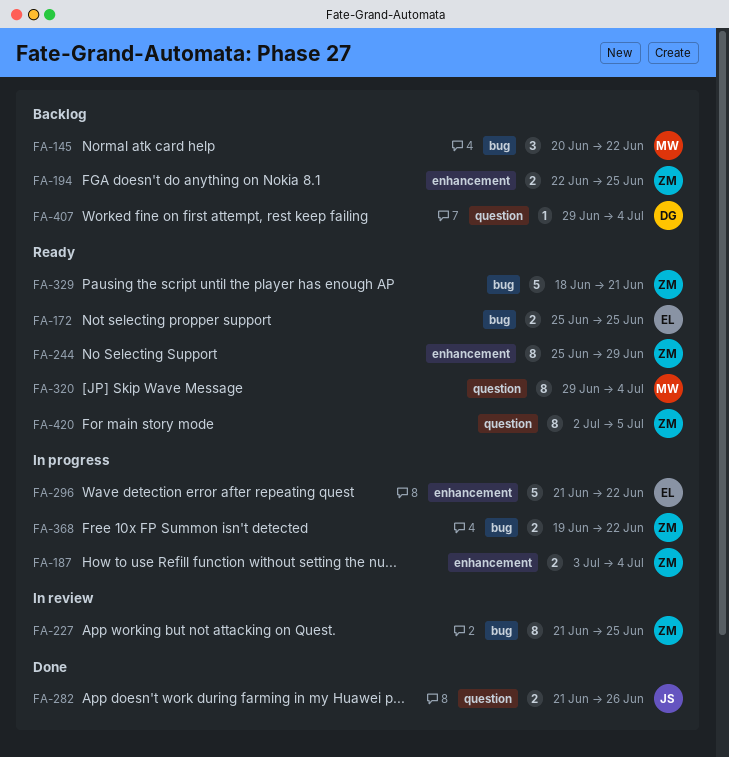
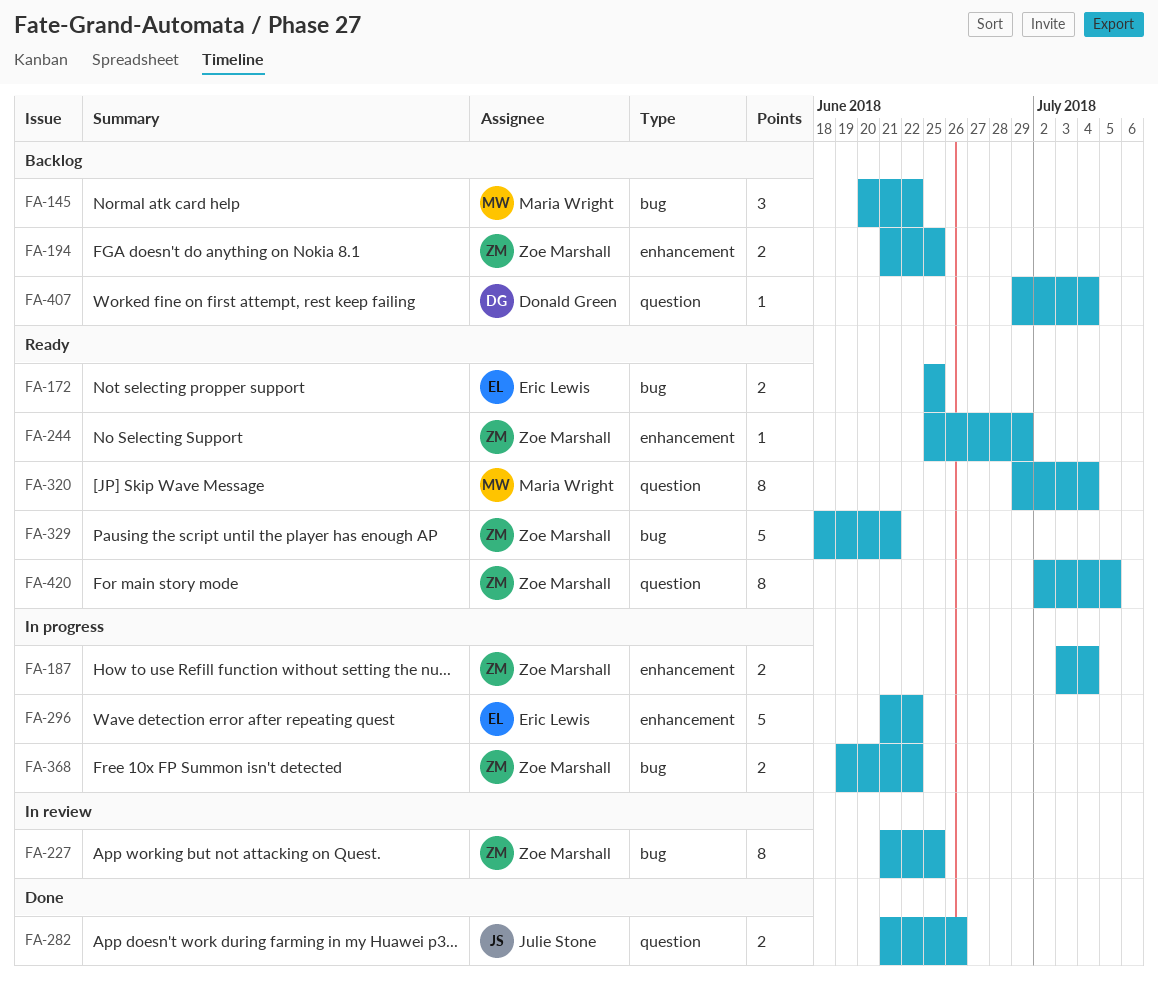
FA-194, start: Jun 22 -> Jun 21
FA-244, estimate: 8 -> 1

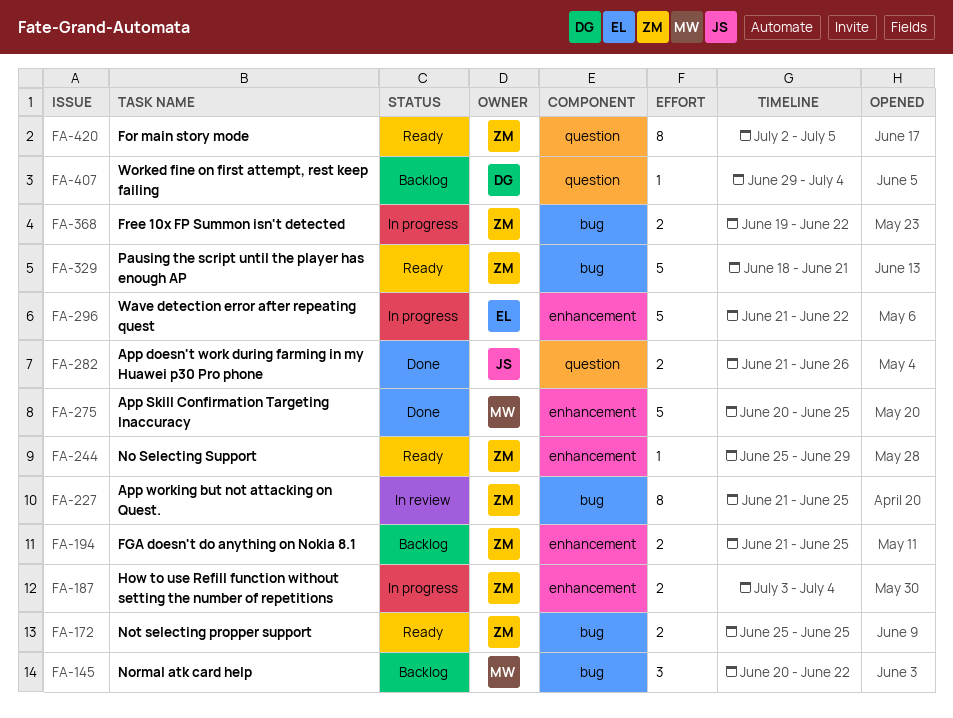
FA-172, owner: Eric Lewis -> Zoe Marshall
FA-275: none -> present
FA-320: present -> none

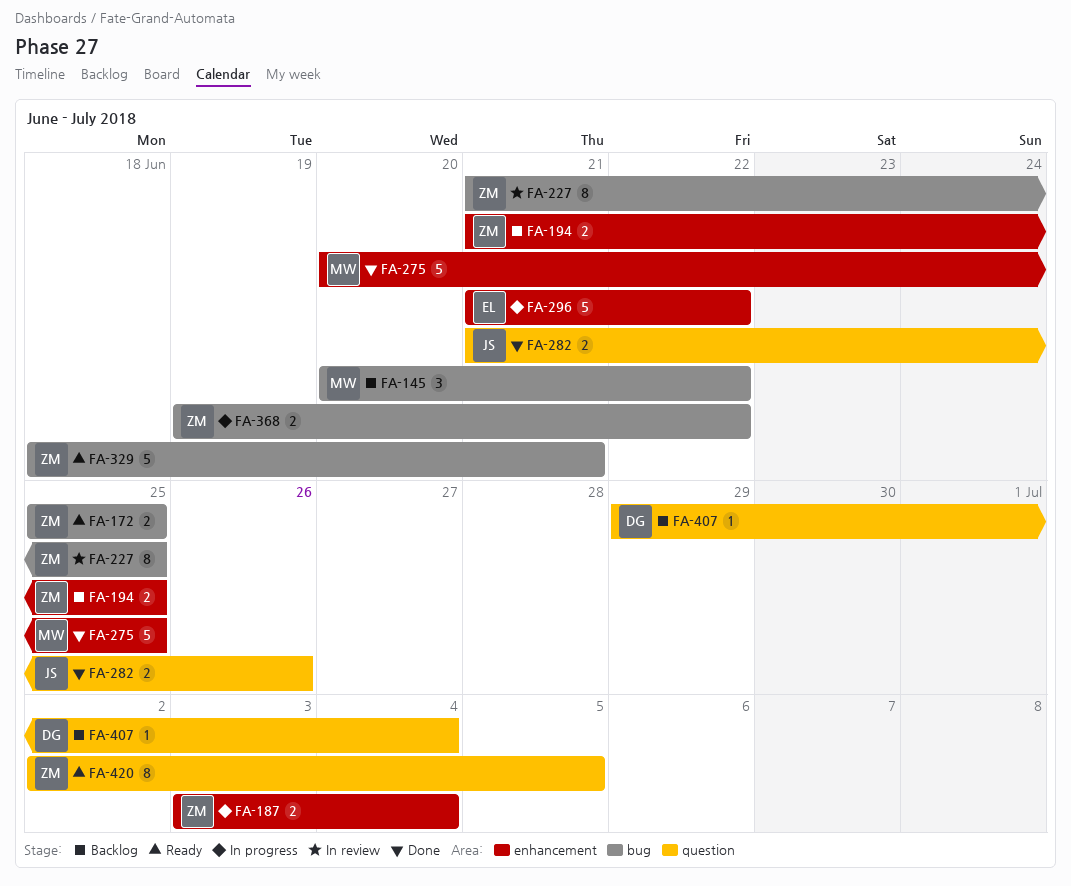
FA-244: present -> none

